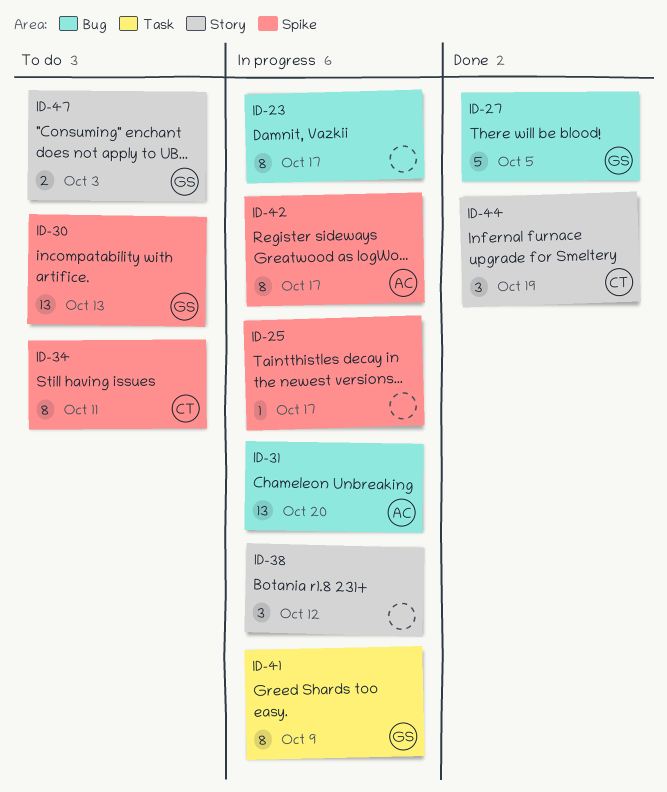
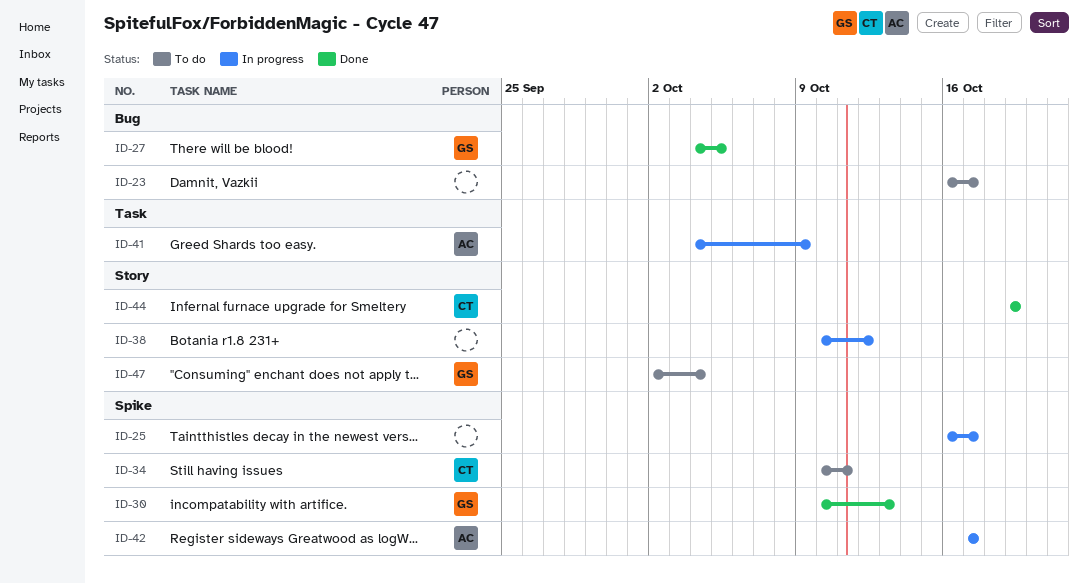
ID-23, status: In progress -> To do
ID-30, status: To do -> Done
ID-31: present -> none
ID-41, owner: GS -> AC
ID-47, due: Oct 3 -> Oct 4

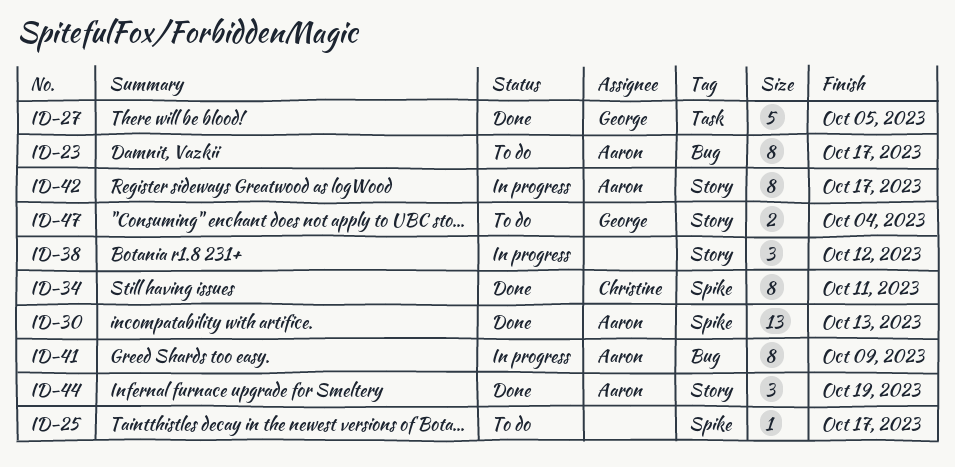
ID-23, owner: none -> Aaron
ID-25, status: In progress -> To do
ID-27, label: Bug -> Task
ID-30, owner: George -> Aaron
ID-34, status: To do -> Done
ID-41, label: Task -> Bug
ID-42, label: Spike -> Story
ID-44, owner: Christine -> Aaron

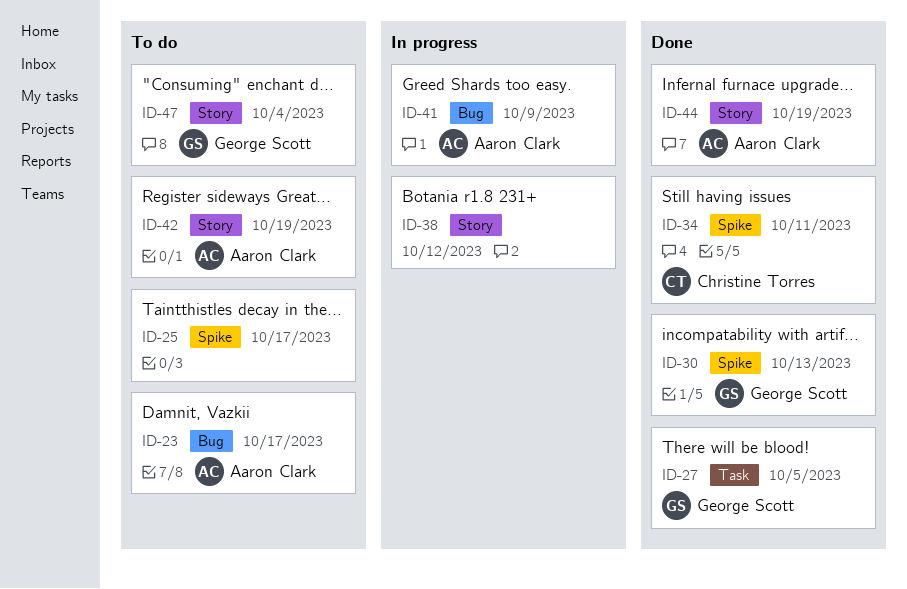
ID-30, owner: Aaron Clark -> George Scott
ID-42, status: In progress -> To do
ID-42, due: Oct 17 -> Oct 19

